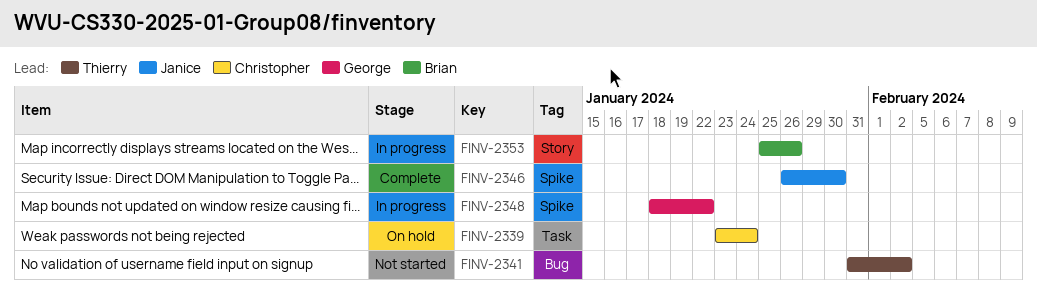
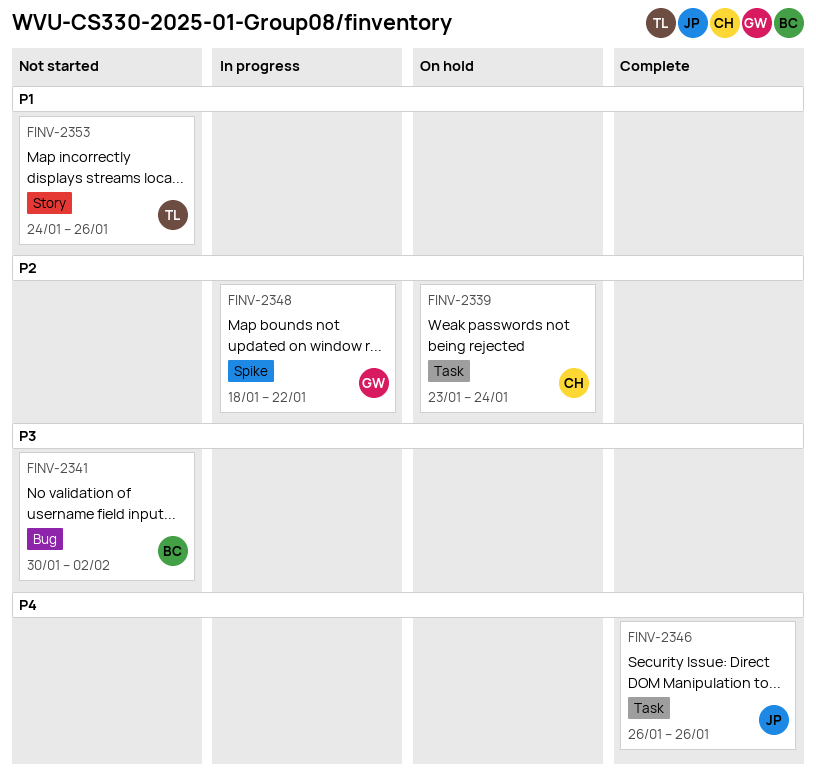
FINV-2341, owner: Thierry -> Brian
FINV-2341, start: Jan 31 -> Jan 30
FINV-2346, label: Spike -> Task
FINV-2346, due: Jan 30 -> Jan 26
FINV-2353, status: In progress -> Not started
FINV-2353, owner: Brian -> Thierry
FINV-2353, start: Jan 25 -> Jan 24

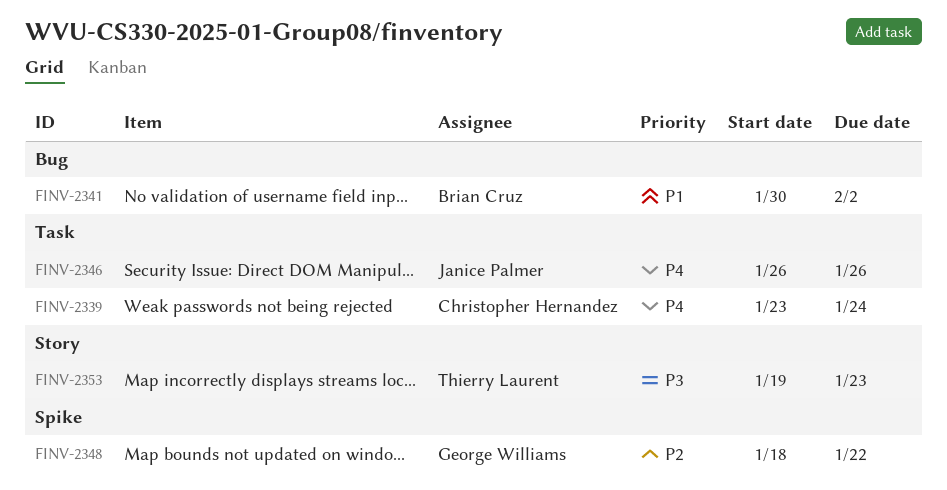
FINV-2339, priority: P2 -> P4
FINV-2341, priority: P3 -> P1
FINV-2353, priority: P1 -> P3
FINV-2353, start: Jan 24 -> Jan 19
FINV-2353, due: Jan 26 -> Jan 23

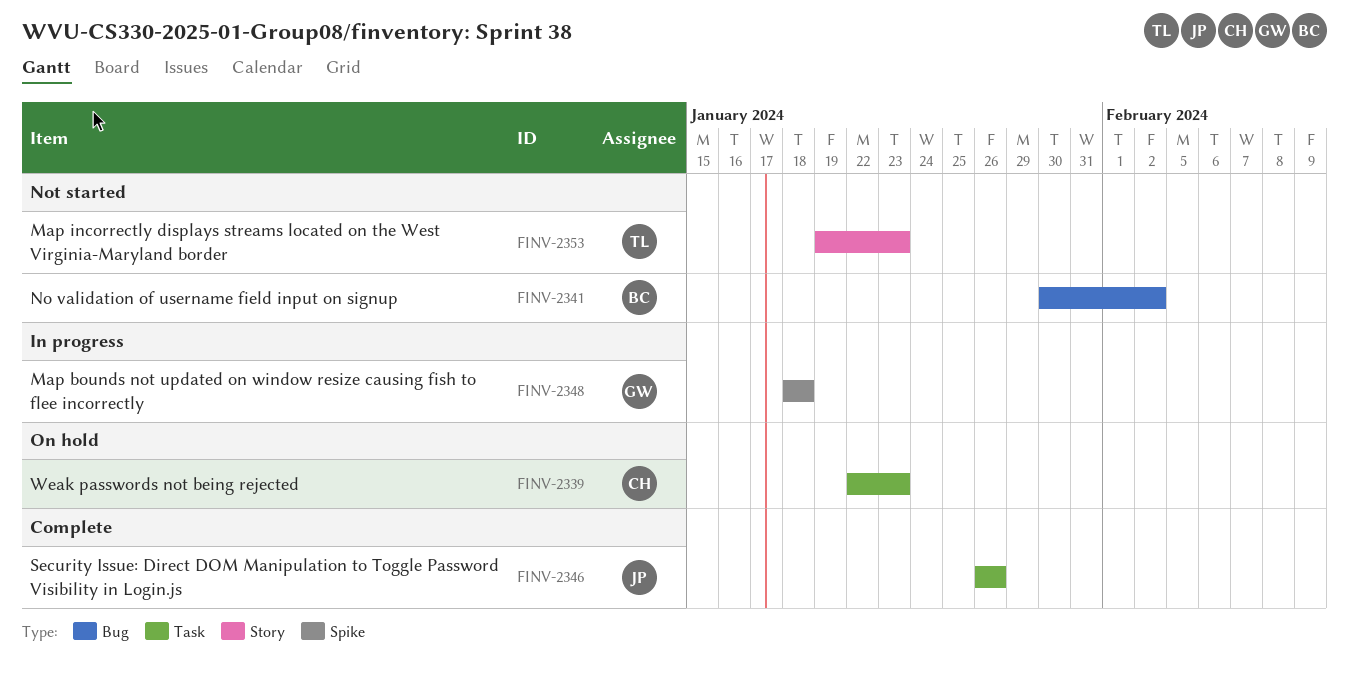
FINV-2339, start: Jan 23 -> Jan 22
FINV-2339, due: Jan 24 -> Jan 23
FINV-2348, due: Jan 22 -> Jan 18

